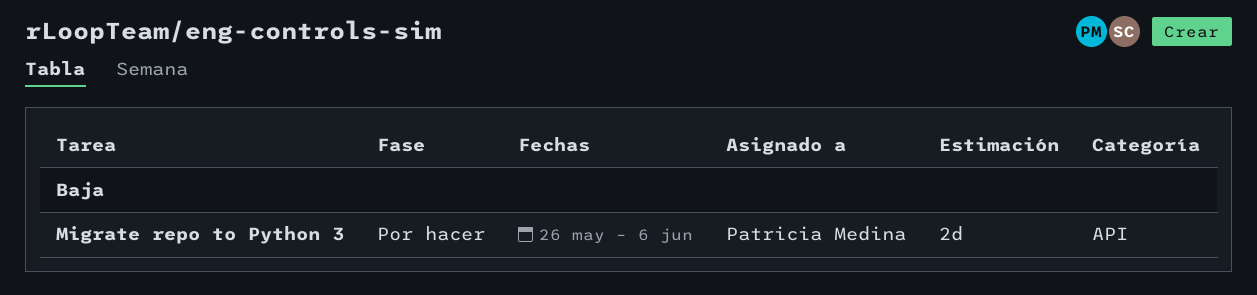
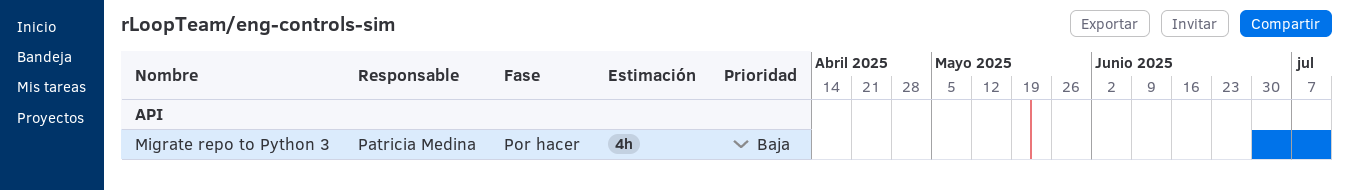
Migrate repo to Python 3, estimate: 2d -> 4h
Migrate repo to Python 3, start: May 26 -> Jun 30
Migrate repo to Python 3, due: Jun 6 -> Jul 11

